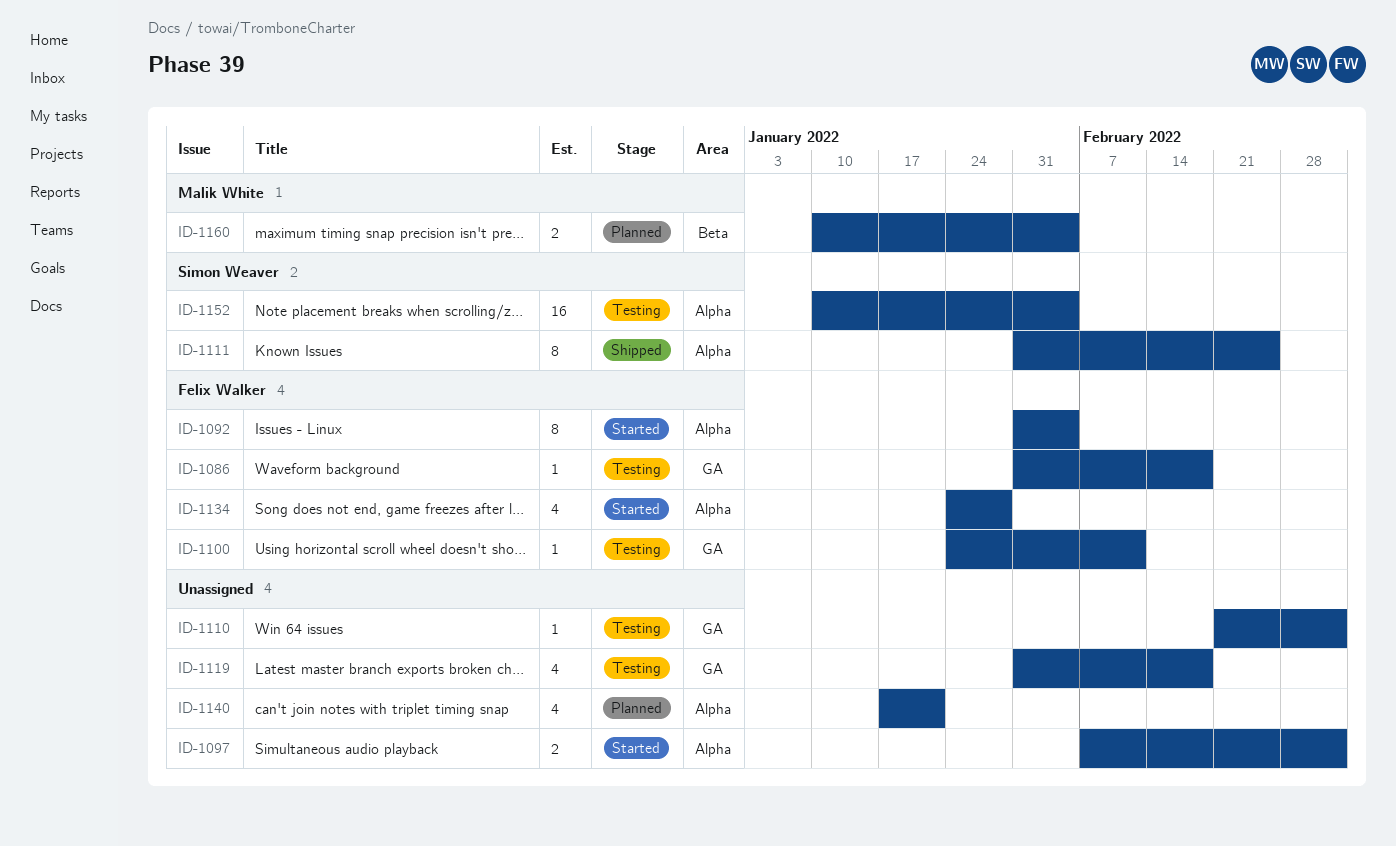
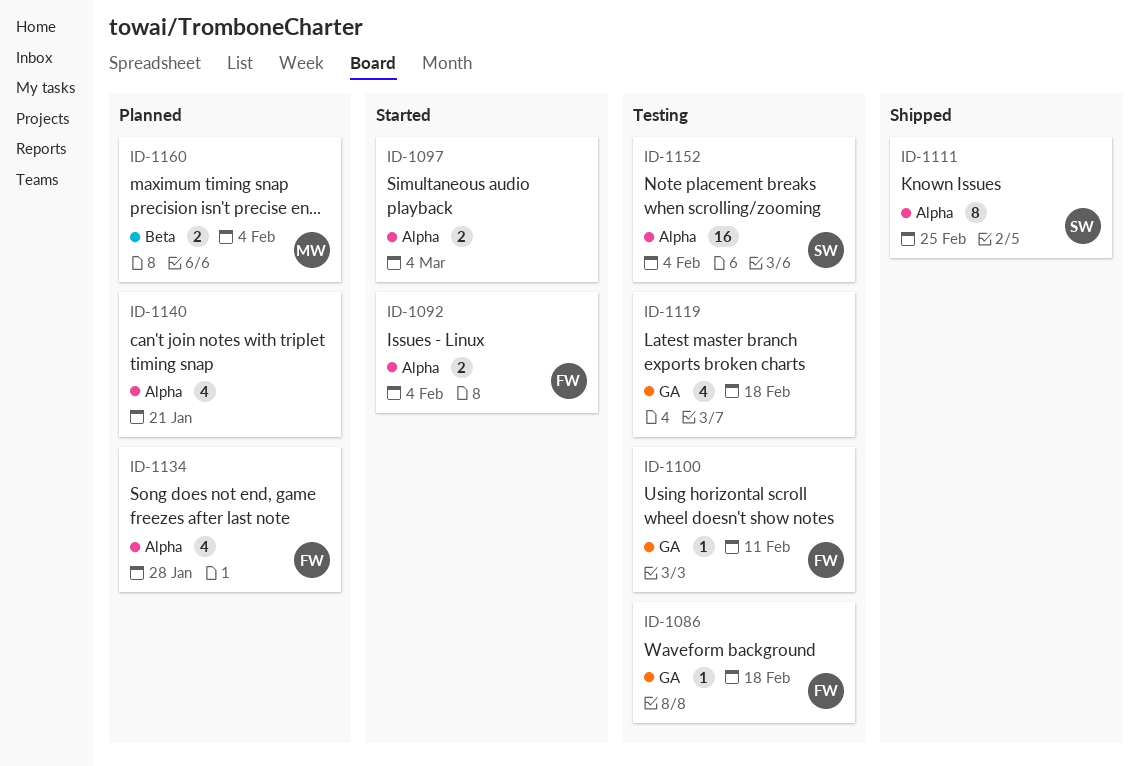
ID-1092, estimate: 8 -> 2
ID-1110: present -> none
ID-1134, status: Started -> Planned

